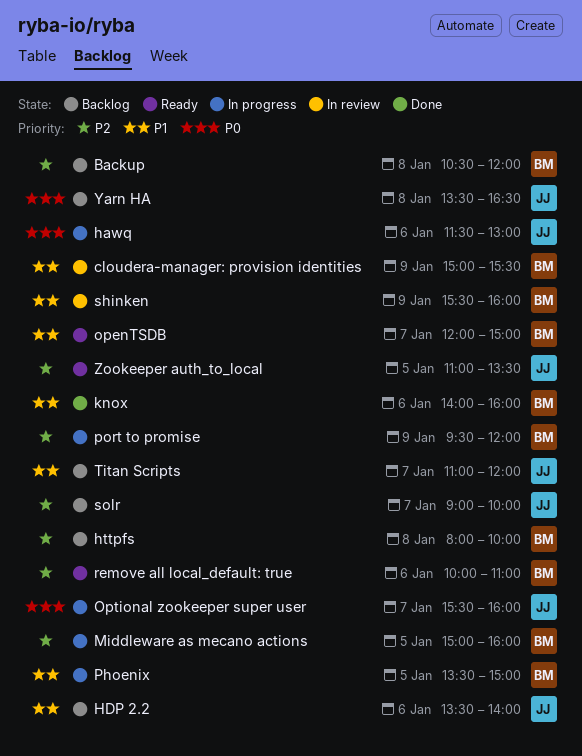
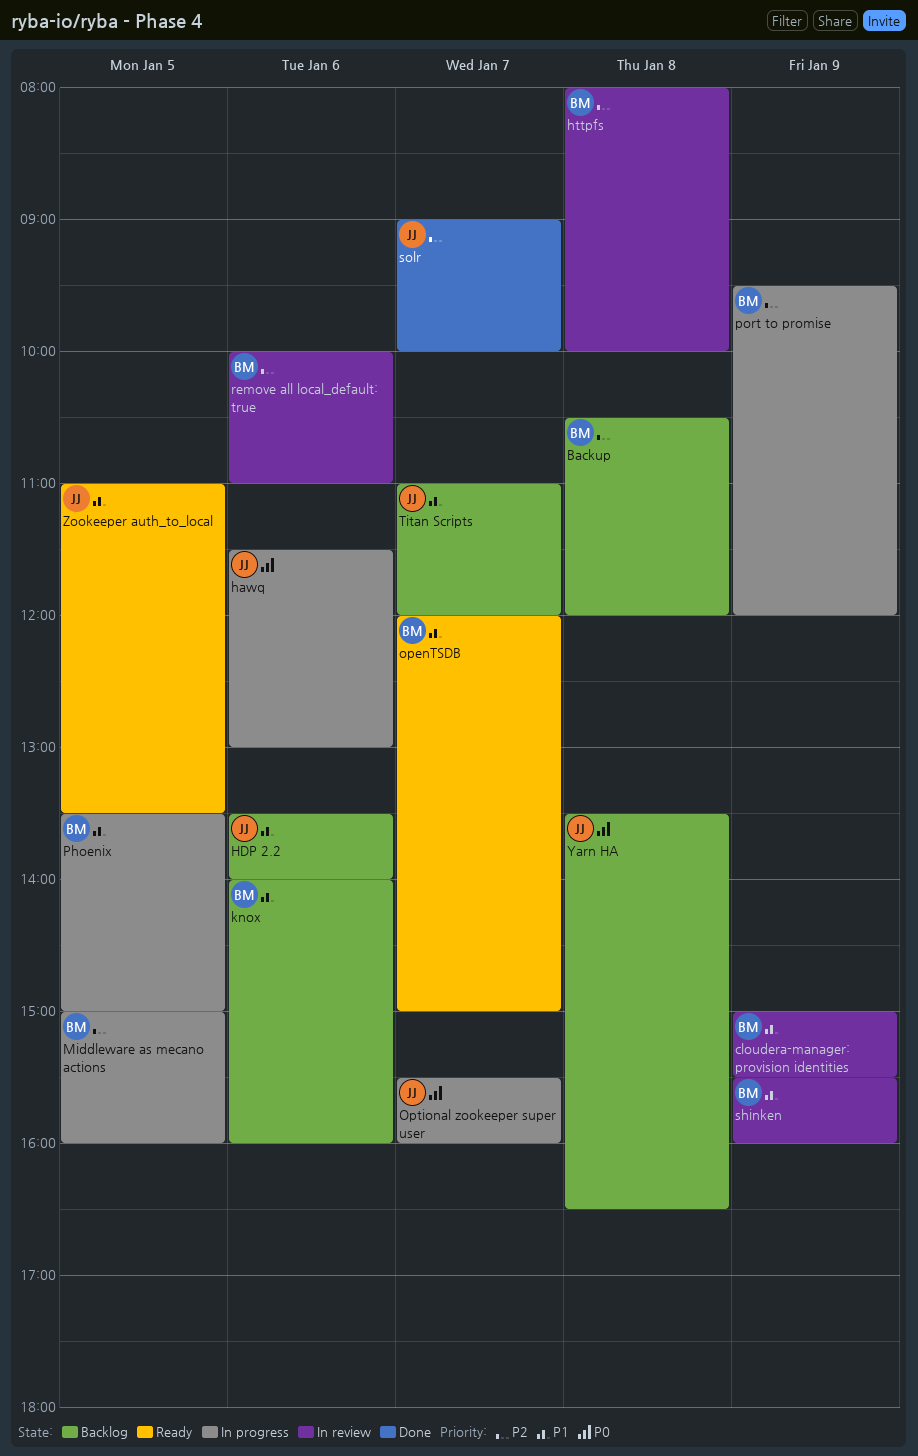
httpfs, status: Backlog -> In review
knox, status: Done -> Backlog
remove all local_default: true, status: Ready -> In review
solr, status: Backlog -> Done
Zookeeper auth_to_local, priority: P2 -> P1

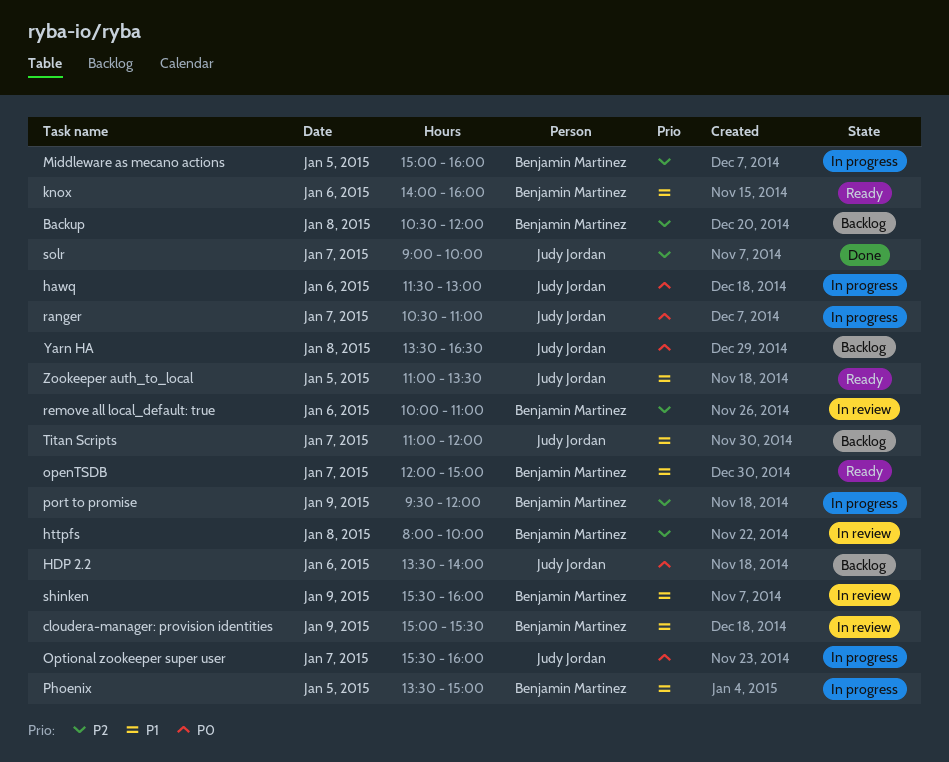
HDP 2.2, priority: P1 -> P0
knox, status: Backlog -> Ready
ranger: none -> present

